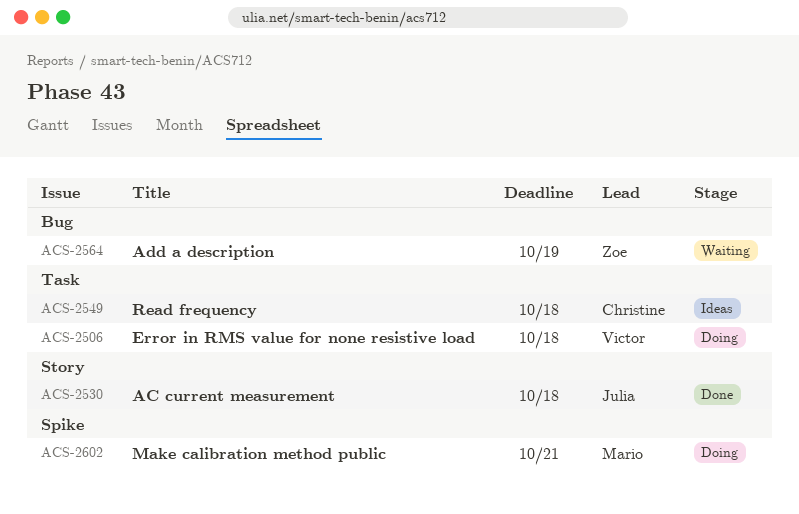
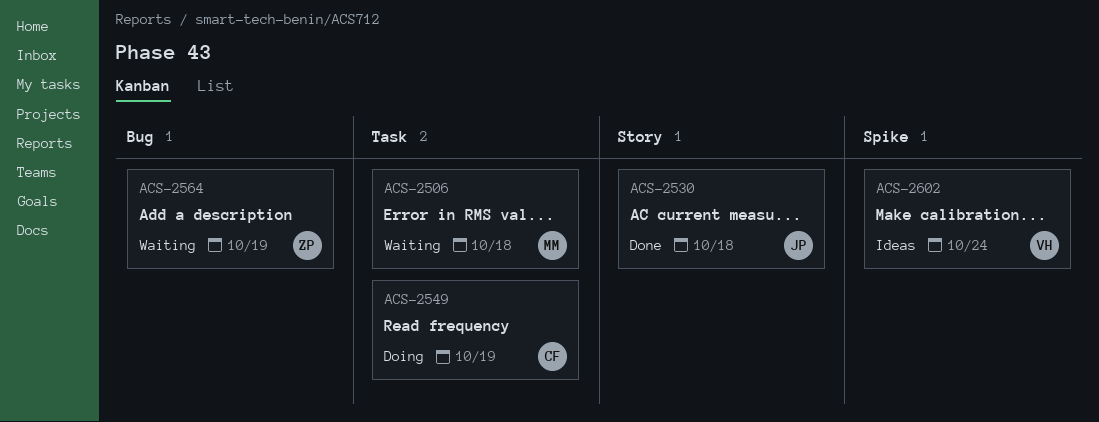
ACS-2506, status: Doing -> Waiting
ACS-2506, owner: Victor -> Mario
ACS-2549, status: Ideas -> Doing
ACS-2549, due: Oct 18 -> Oct 19
ACS-2602, status: Doing -> Ideas
ACS-2602, owner: Mario -> Victor
ACS-2602, due: Oct 21 -> Oct 24

